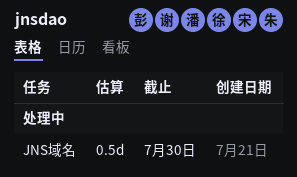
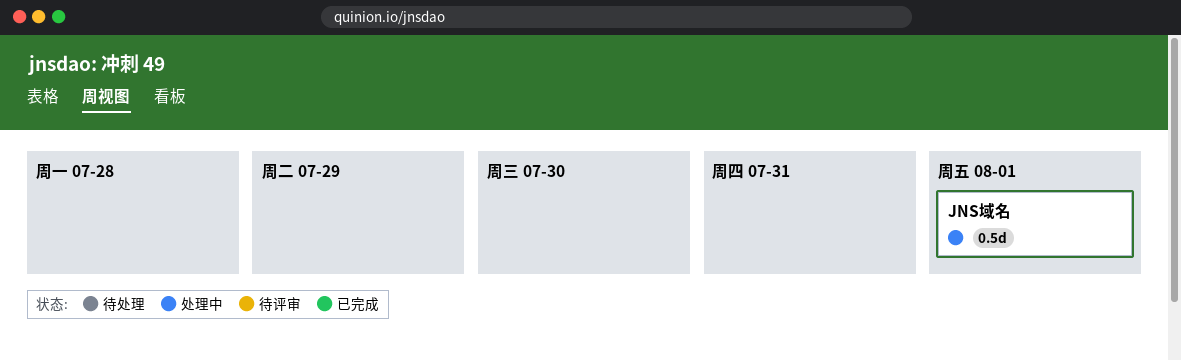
JNS域名, due: Jul 30 -> Aug 1

